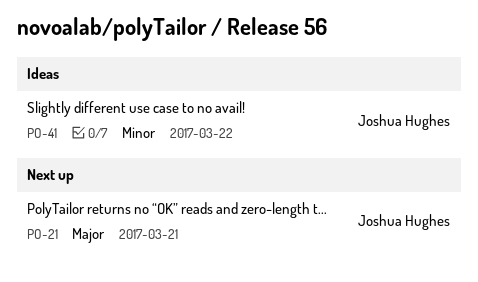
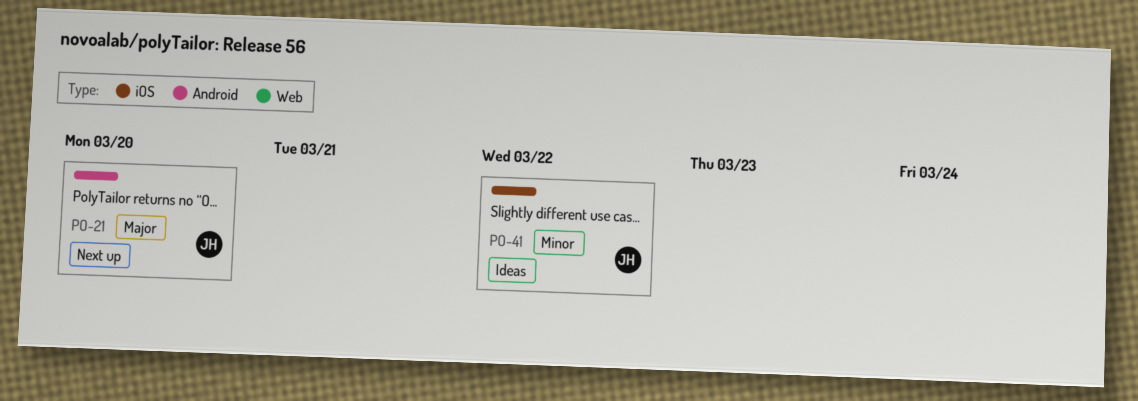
PO-21, due: Mar 21 -> Mar 20

